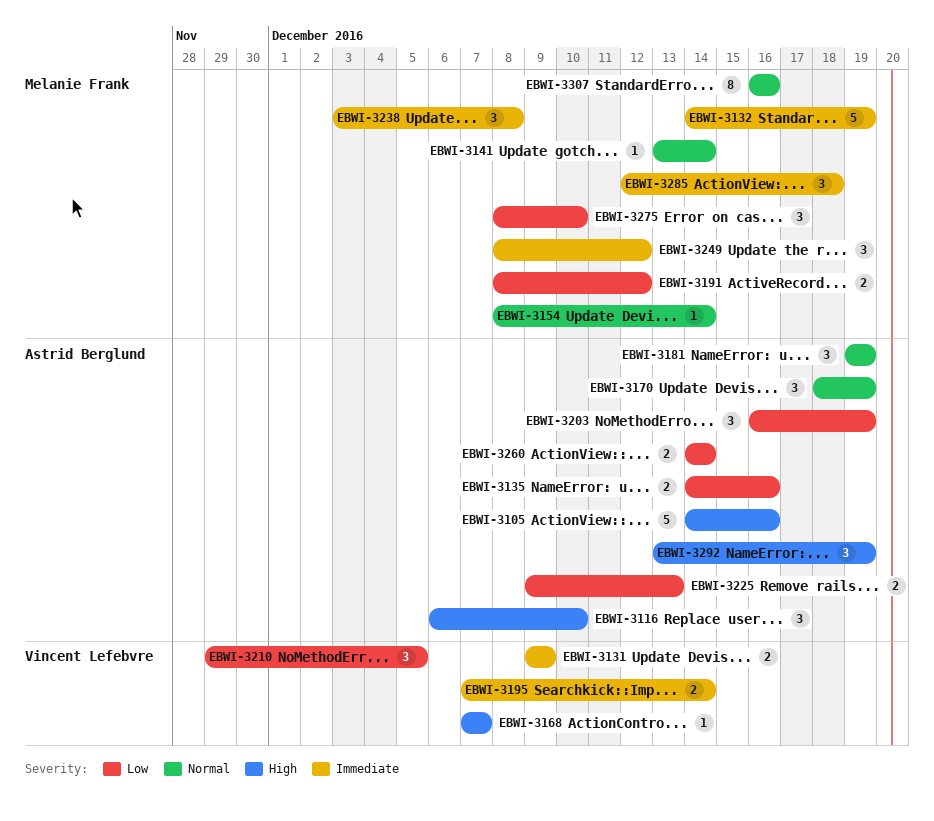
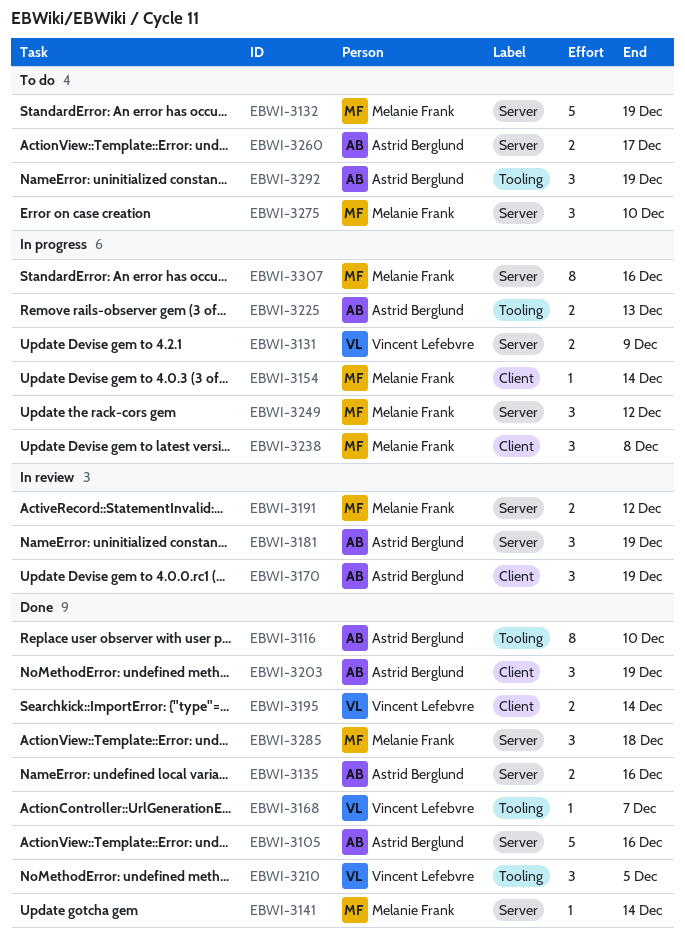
EBWI-3116, estimate: 3 -> 8
EBWI-3260, due: Dec 14 -> Dec 17

